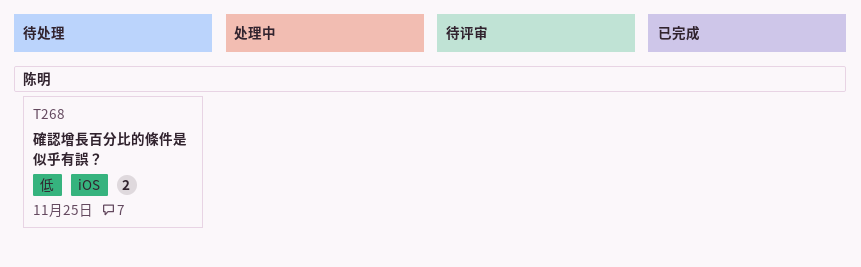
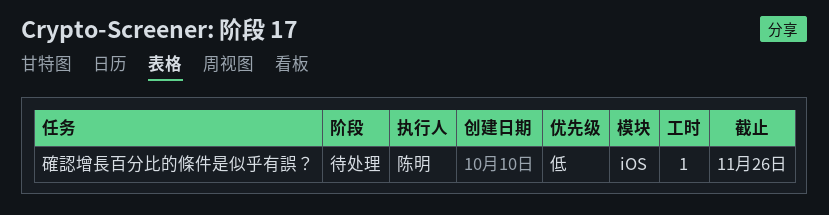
確認增長百分比的條件是似乎有誤？, estimate: 2 -> 1
確認增長百分比的條件是似乎有誤？, due: Nov 25 -> Nov 26

